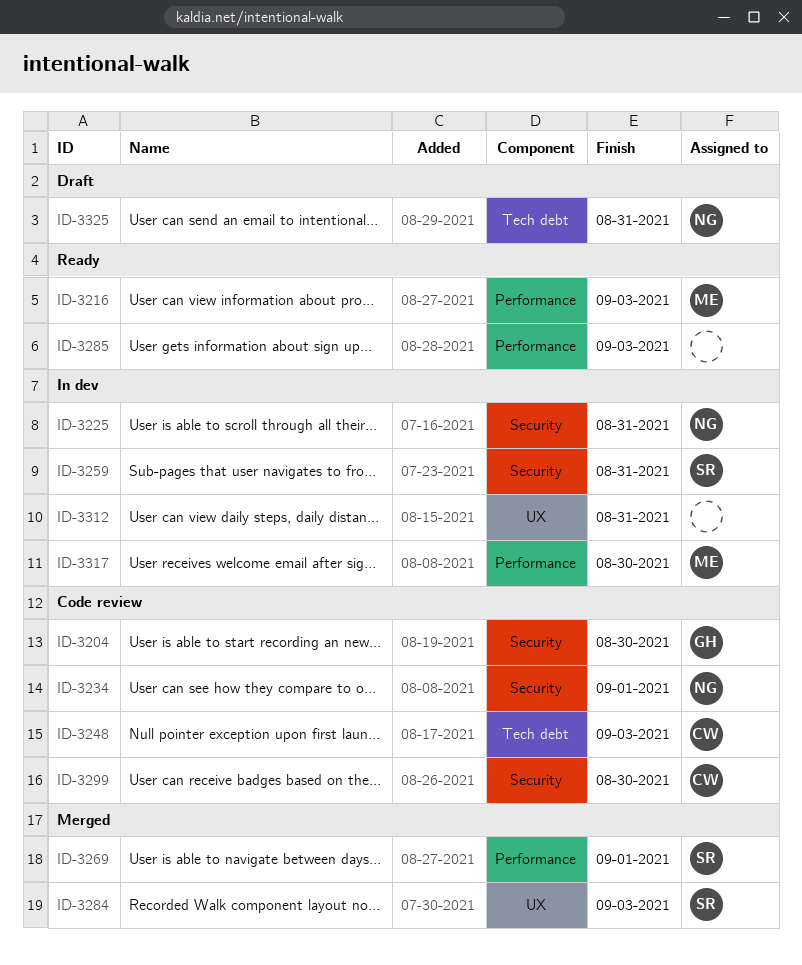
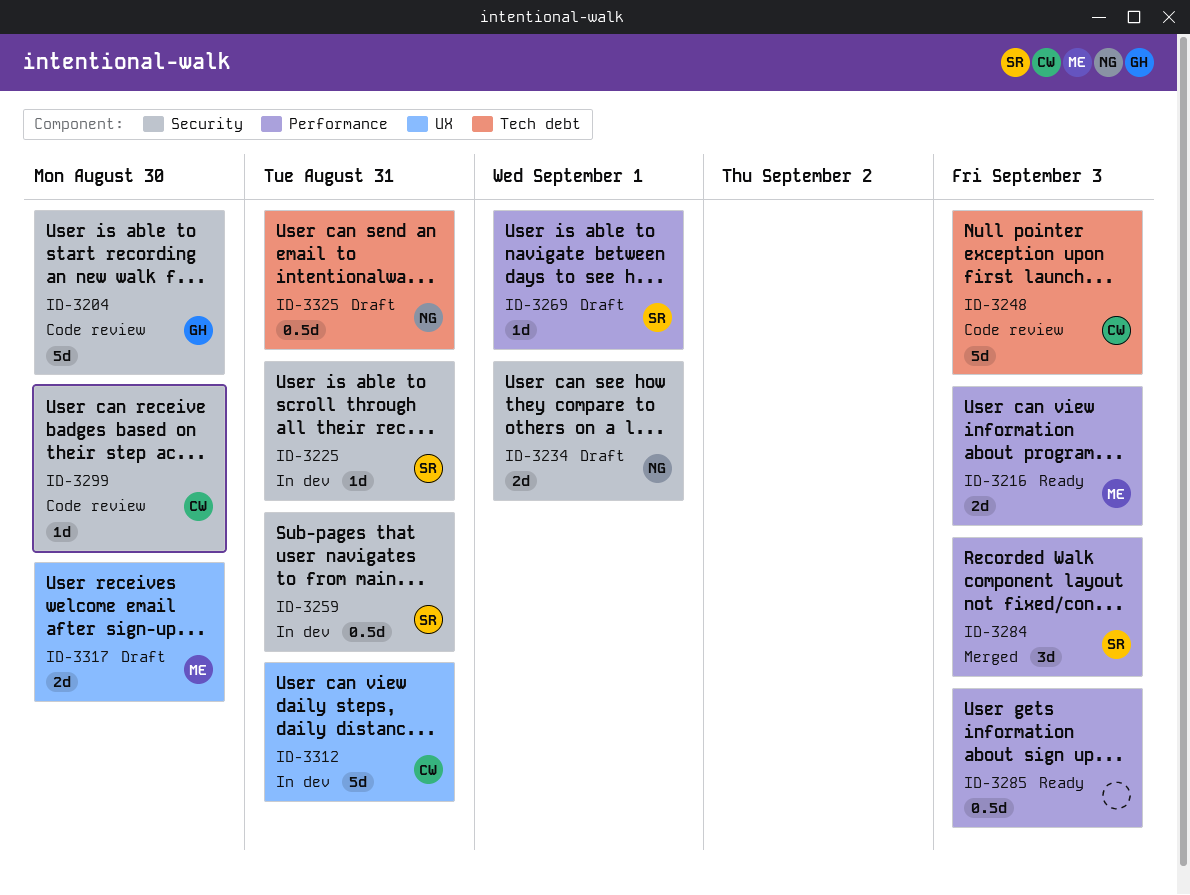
ID-3225, owner: NG -> SR
ID-3234, status: Code review -> Draft
ID-3269, status: Merged -> Draft
ID-3284, label: UX -> Performance
ID-3312, owner: none -> CW
ID-3317, status: In dev -> Draft
ID-3317, label: Performance -> UX

